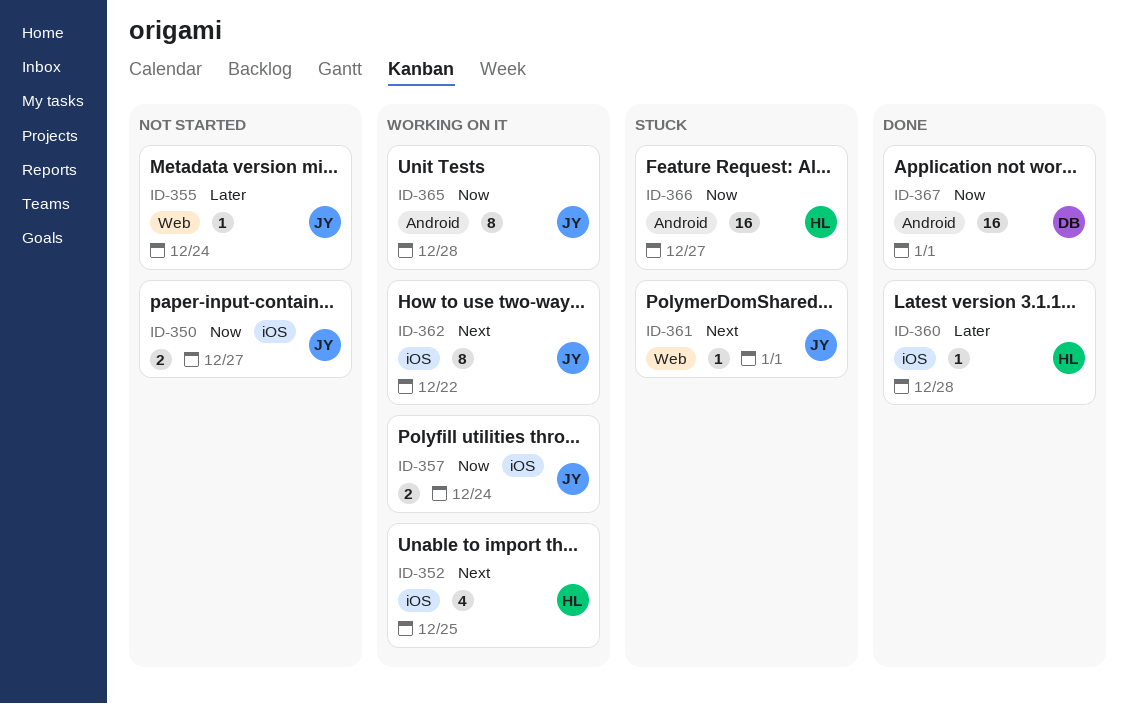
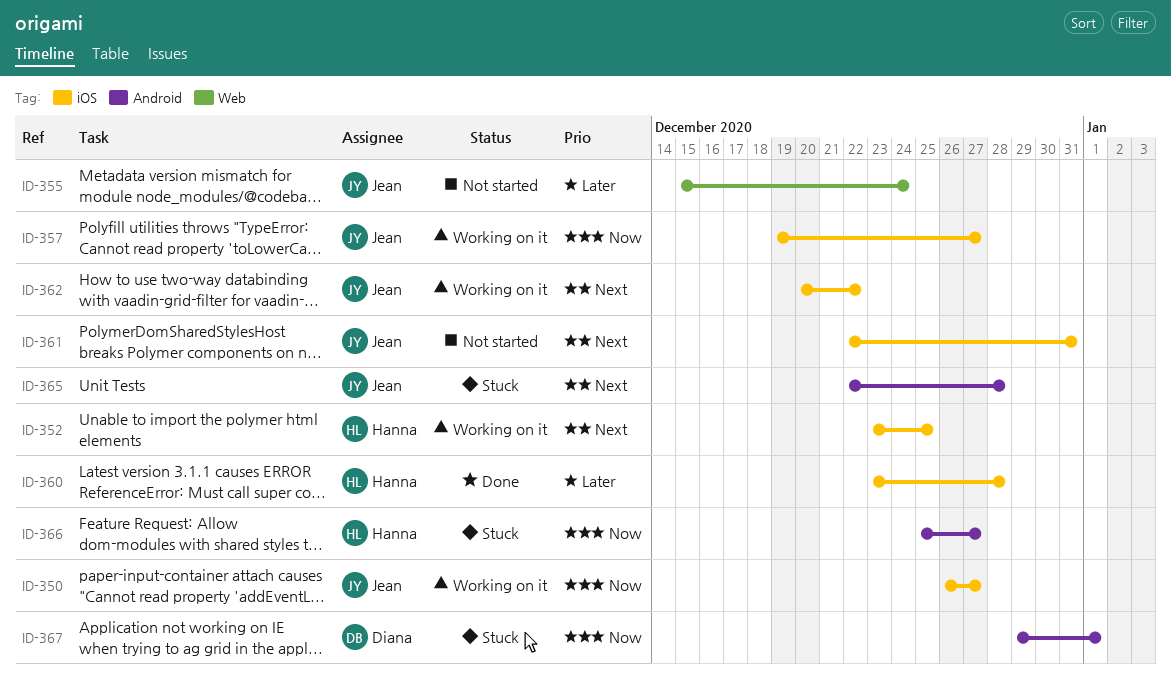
ID-350, status: Not started -> Working on it
ID-357, due: Dec 24 -> Dec 27
ID-361, status: Stuck -> Not started
ID-361, label: Web -> iOS
ID-361, due: Jan 1 -> Dec 31
ID-365, status: Working on it -> Stuck
ID-365, priority: Now -> Next
ID-367, status: Done -> Stuck

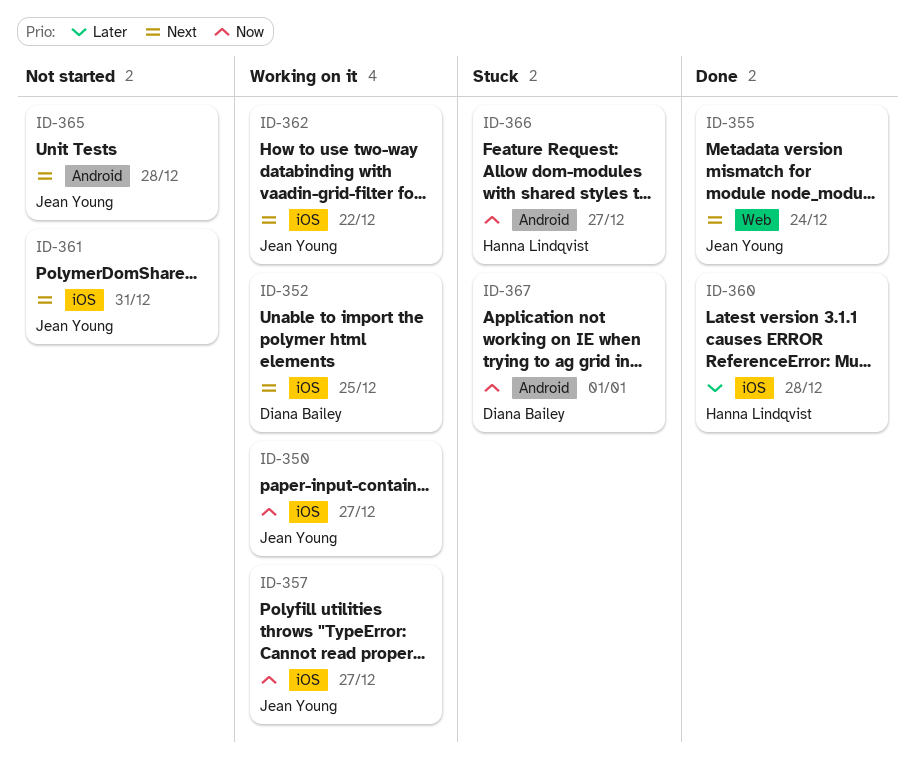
ID-352, owner: Hanna Lindqvist -> Diana Bailey
ID-355, status: Not started -> Done
ID-355, priority: Later -> Next
ID-365, status: Stuck -> Not started

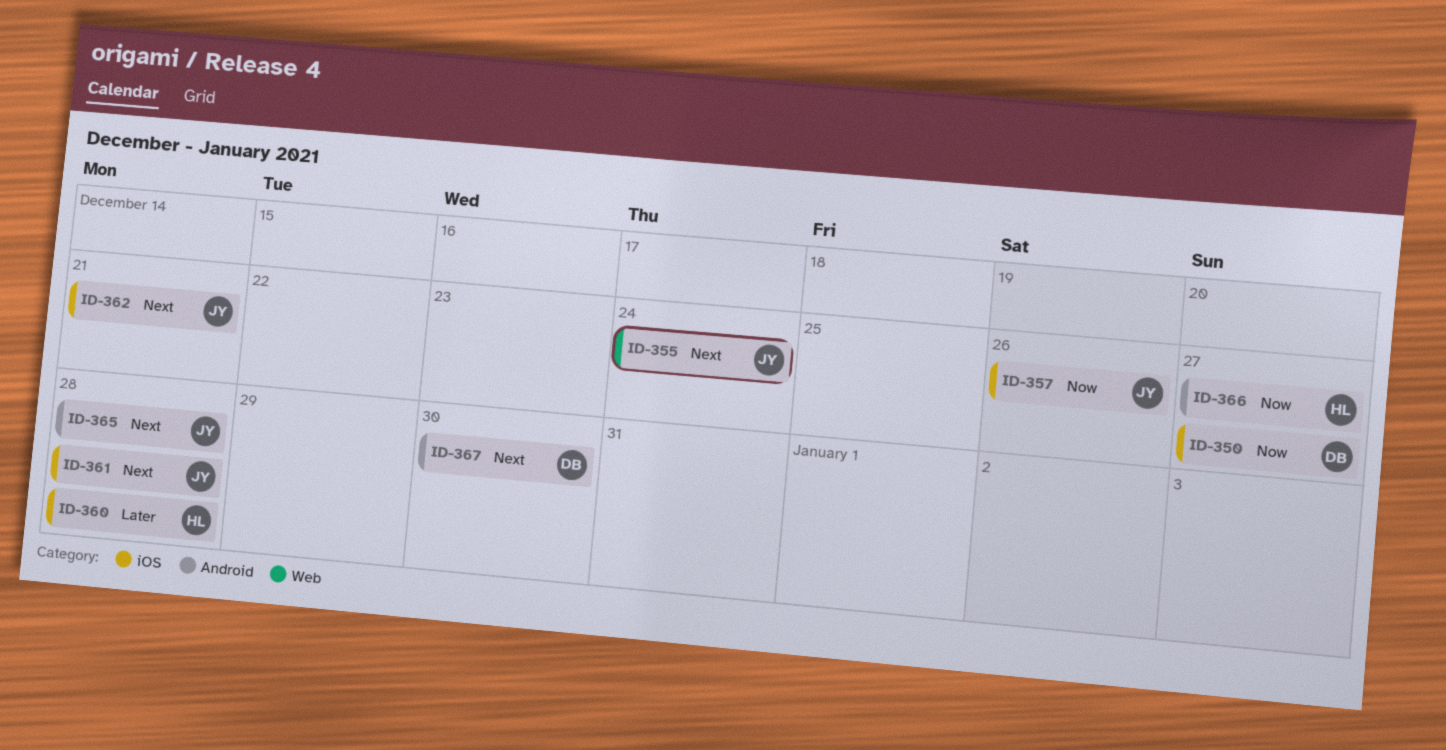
ID-350, owner: Jean Young -> Diana Bailey
ID-352: present -> none
ID-357, due: Dec 27 -> Dec 26
ID-361, due: Dec 31 -> Dec 28
ID-362, due: Dec 22 -> Dec 21
ID-367, priority: Now -> Next
ID-367, due: Jan 1 -> Dec 30

